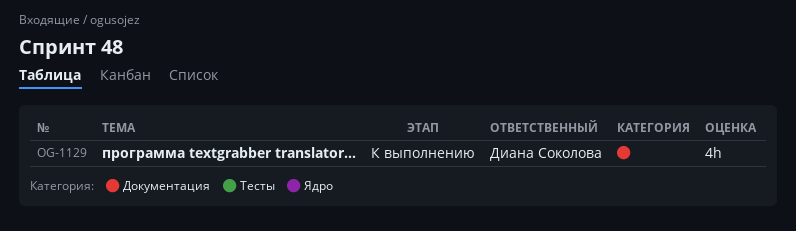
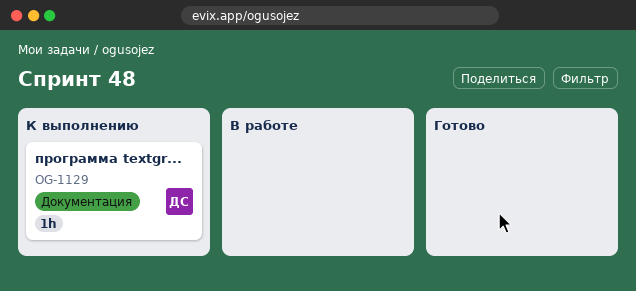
OG-1129, estimate: 4h -> 1h

